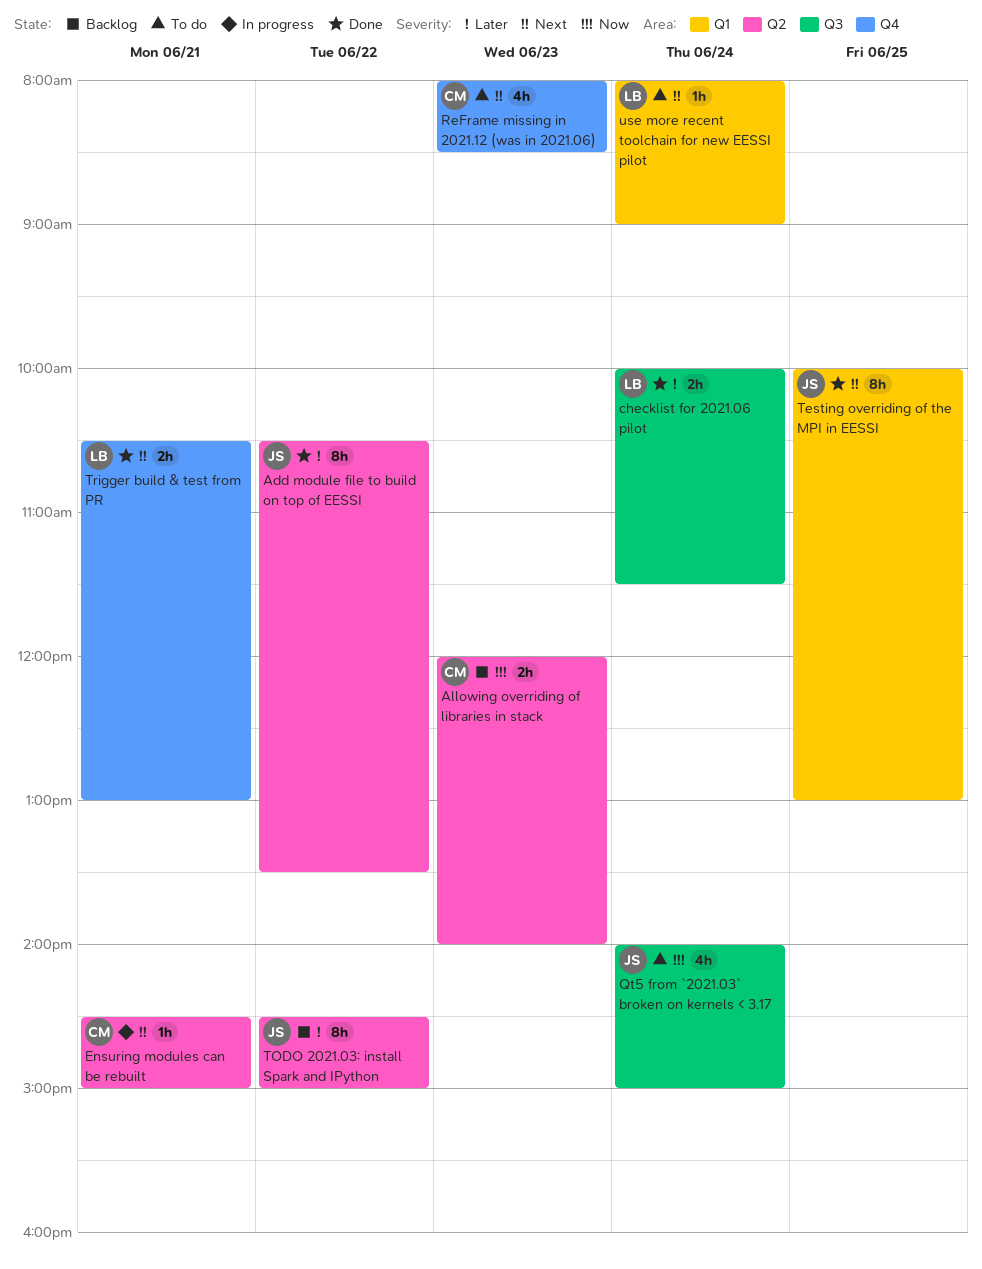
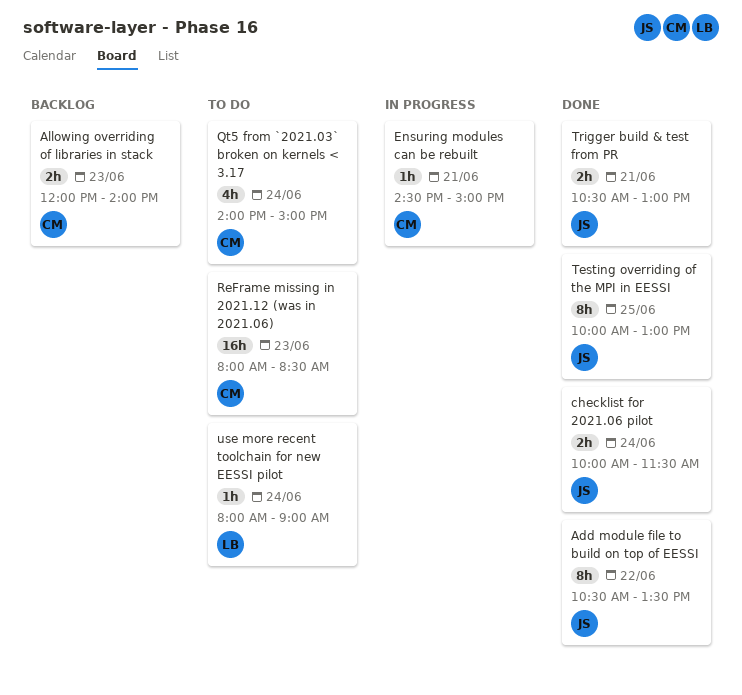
checklist for 2021.06 pilot, owner: LB -> JS
Qt5 from `2021.03` broken on kernels < 3.17, owner: JS -> CM
ReFrame missing in 2021.12 (was in 2021.06), estimate: 4h -> 16h
TODO 2021.03: install Spark and IPython: present -> none
Trigger build & test from PR, owner: LB -> JS

